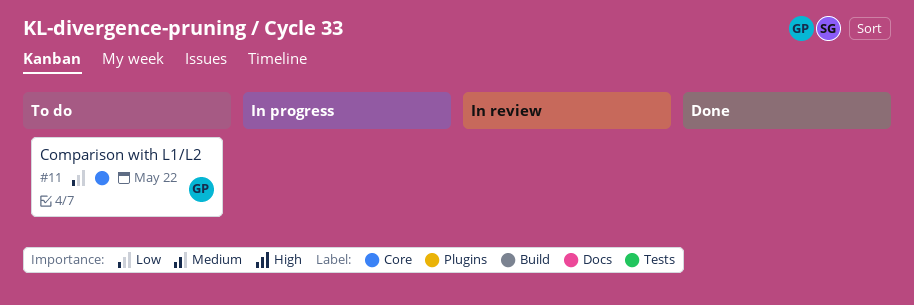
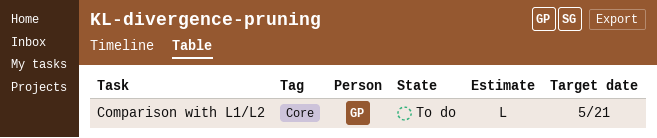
Comparison with L1/L2, due: May 22 -> May 21

